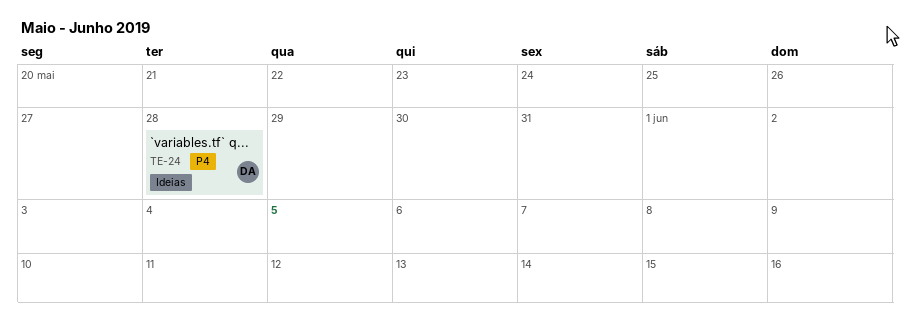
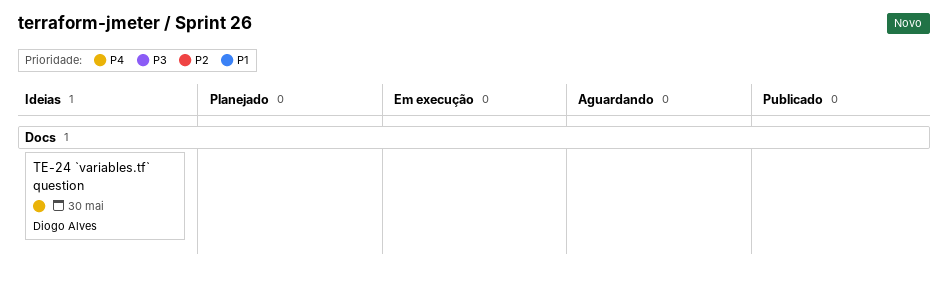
TE-24, due: May 28 -> May 30

